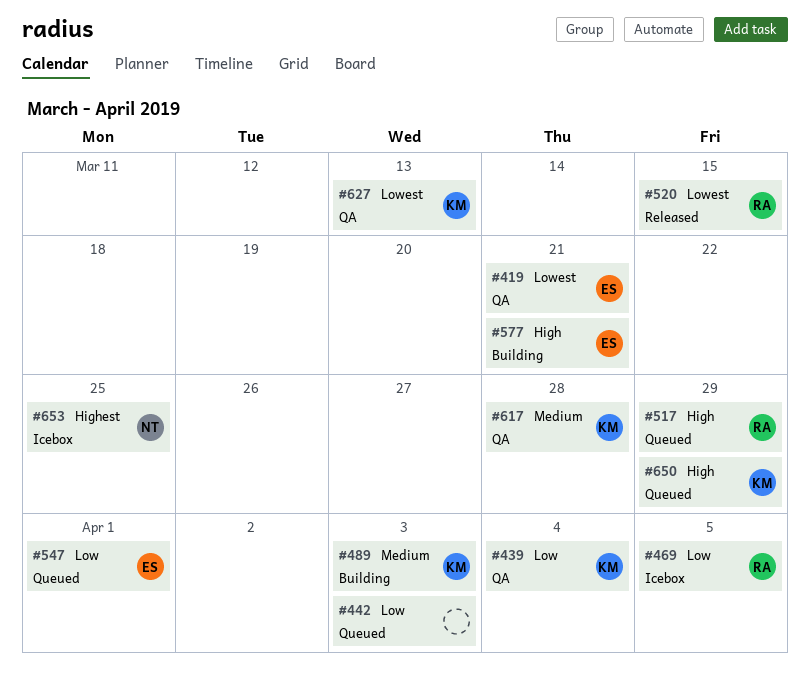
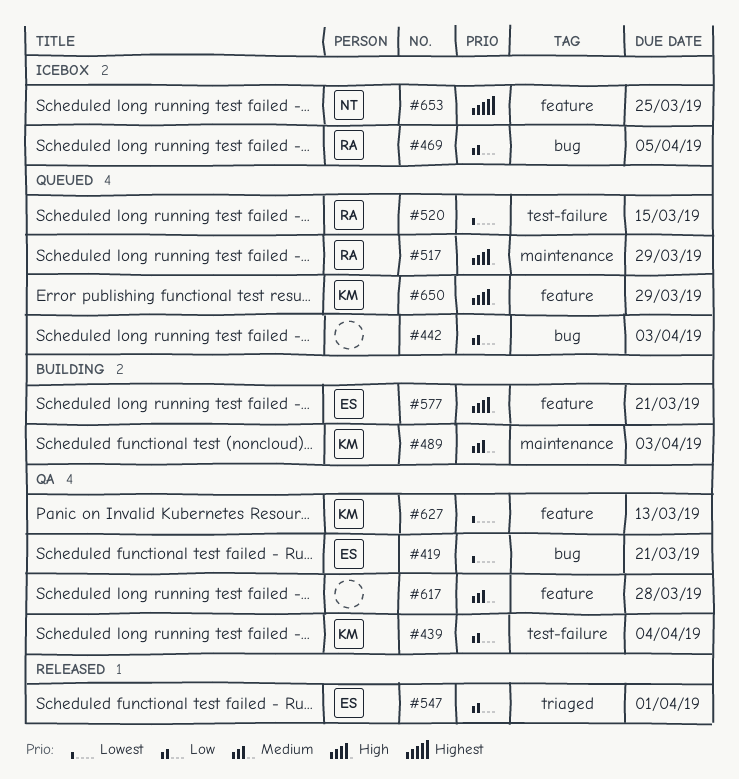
#520, status: Released -> Queued
#547, status: Queued -> Released
#617, owner: KM -> none

